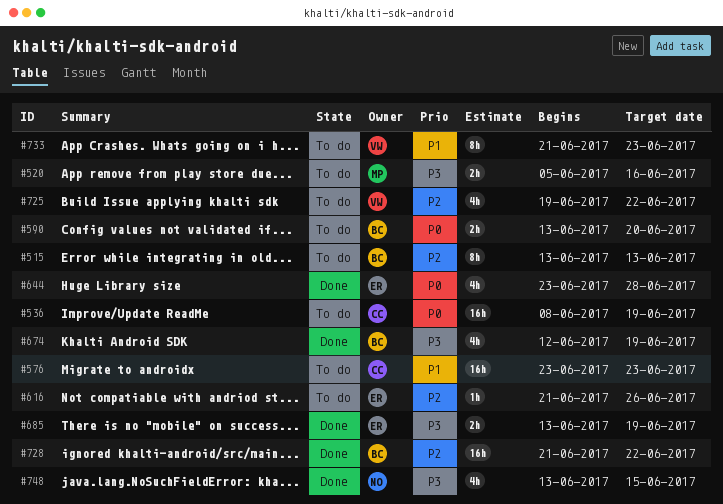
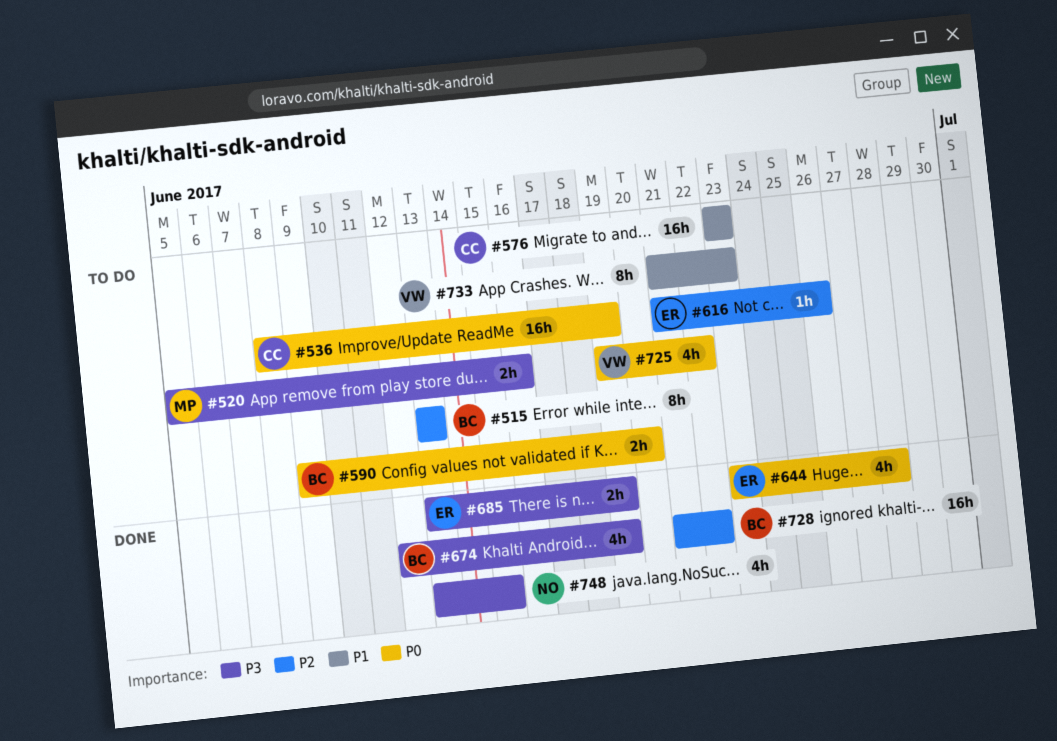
#590, start: Jun 13 -> Jun 9
#725, priority: P2 -> P0

